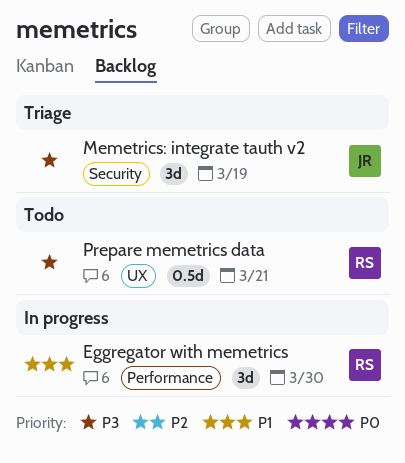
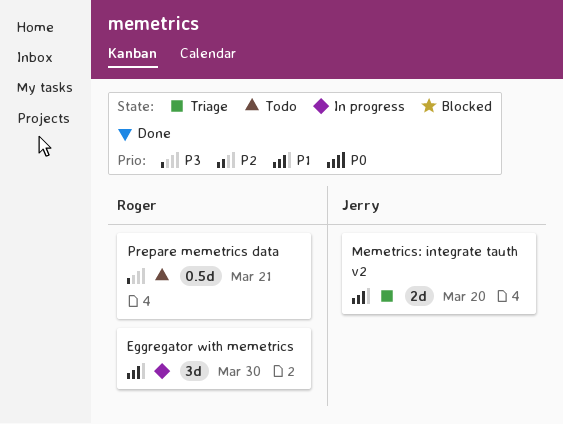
Memetrics: integrate tauth v2, priority: P3 -> P1
Memetrics: integrate tauth v2, estimate: 3d -> 2d
Memetrics: integrate tauth v2, due: Mar 19 -> Mar 20

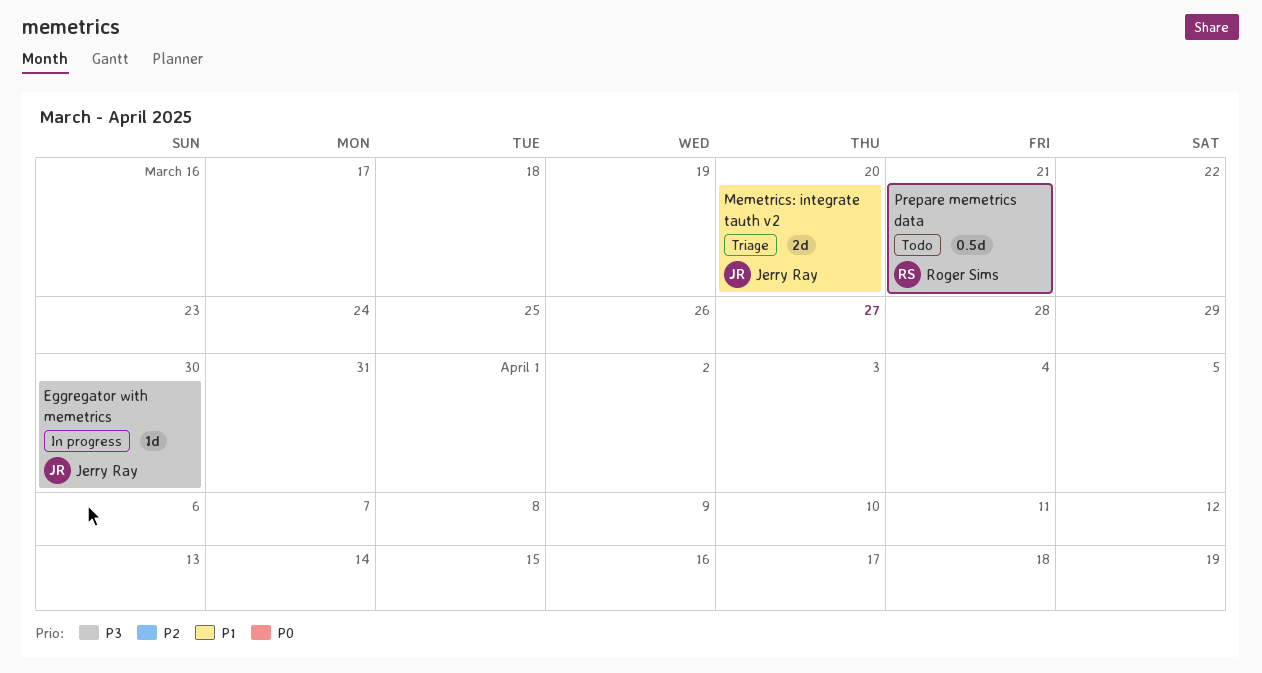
Eggregator with memetrics, owner: Roger Sims -> Jerry Ray
Eggregator with memetrics, priority: P1 -> P3
Eggregator with memetrics, estimate: 3d -> 1d

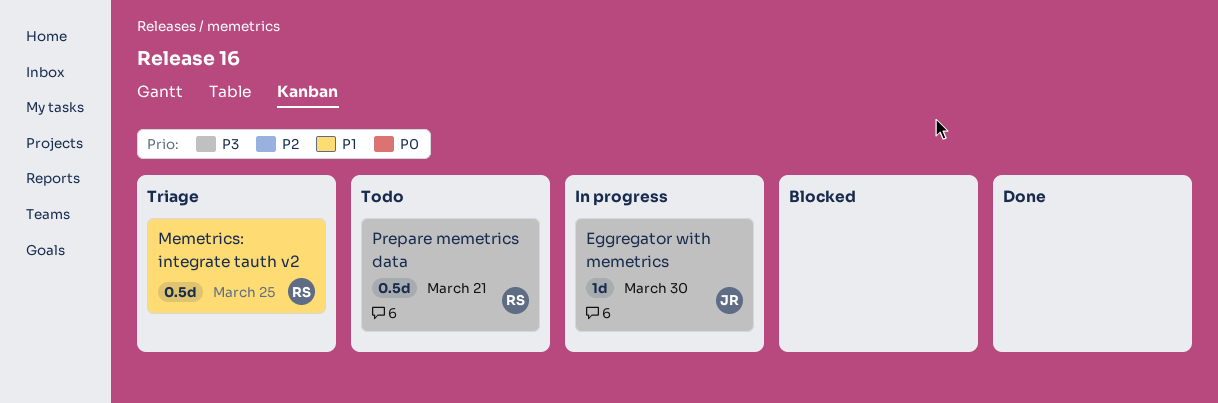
Memetrics: integrate tauth v2, owner: Jerry Ray -> Roger Sims
Memetrics: integrate tauth v2, estimate: 2d -> 0.5d
Memetrics: integrate tauth v2, due: Mar 20 -> Mar 25

